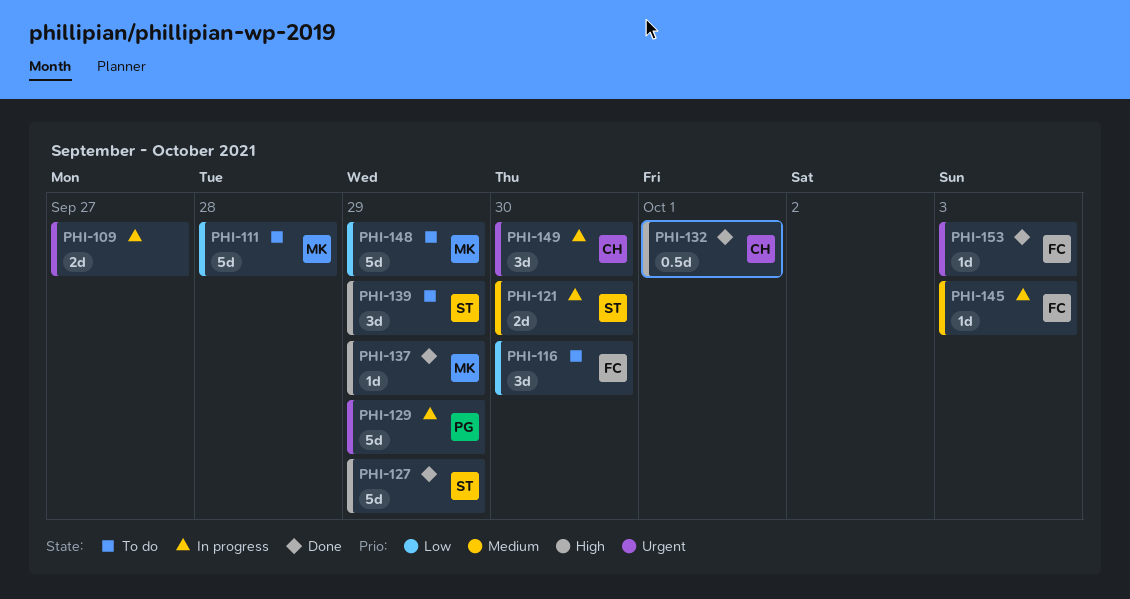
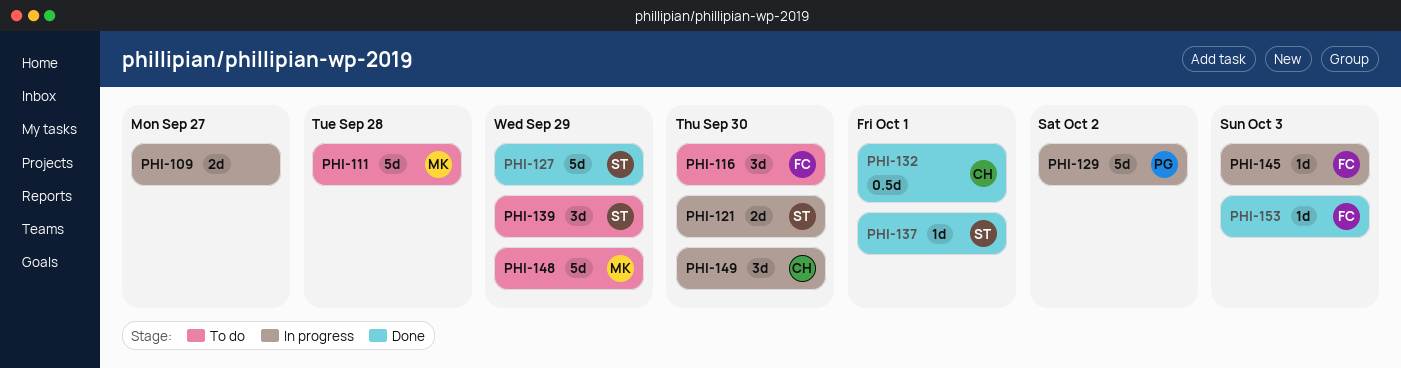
PHI-129, due: Sep 29 -> Oct 2
PHI-137, owner: MK -> ST
PHI-137, due: Sep 29 -> Oct 1

